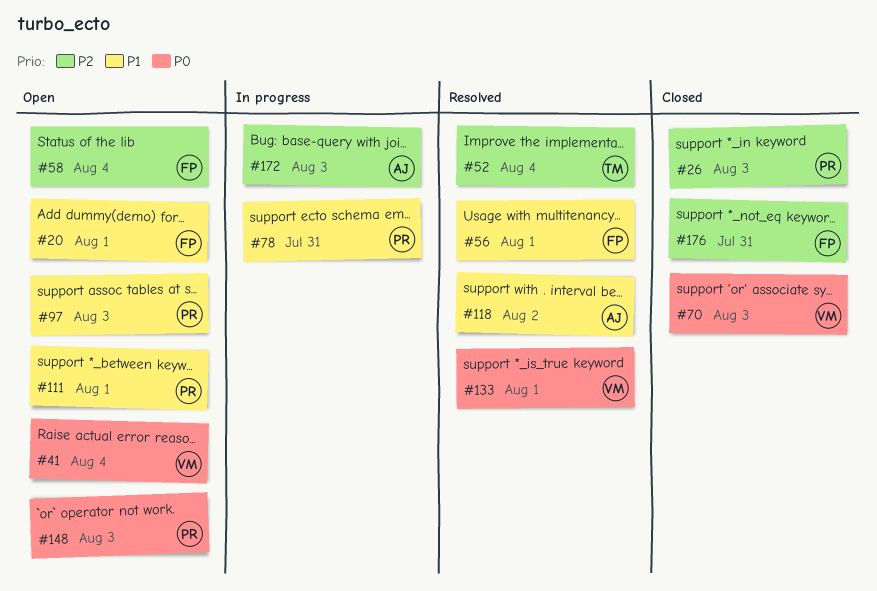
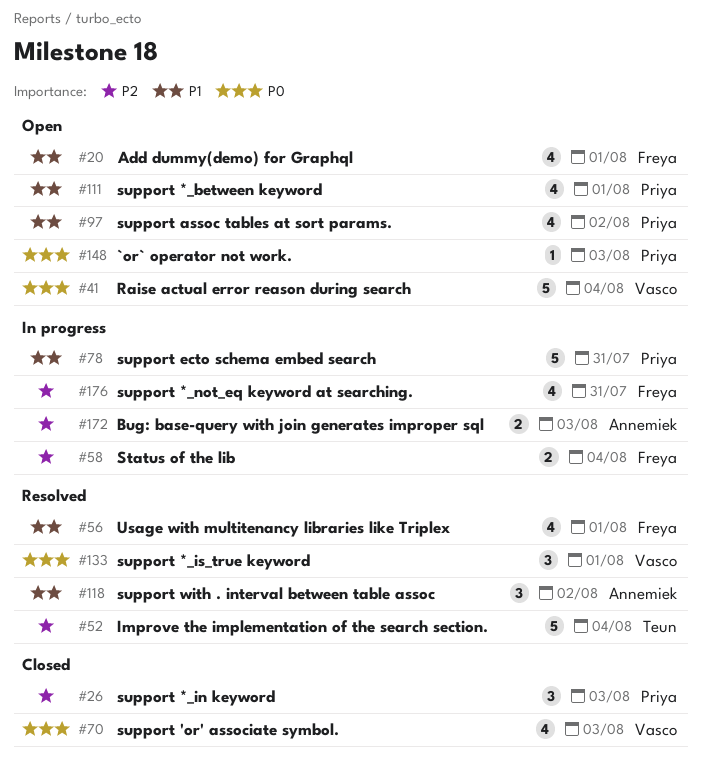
#58, status: Open -> In progress
#97, day: Aug 3 -> Aug 2
#176, status: Closed -> In progress

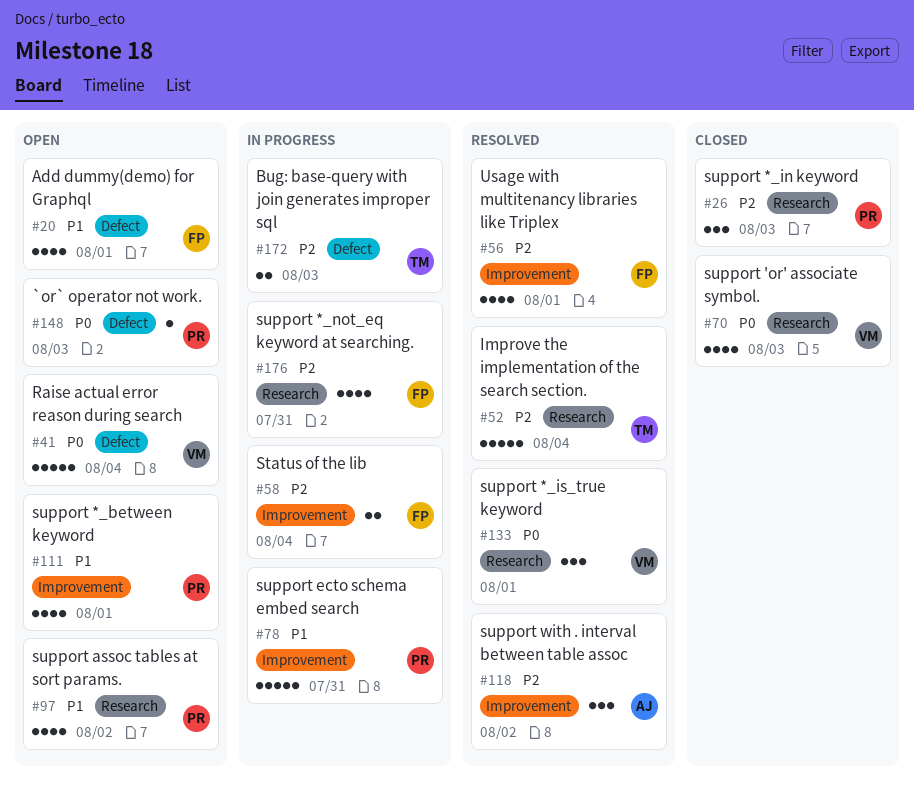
#56, priority: P1 -> P2
#118, priority: P1 -> P2
#172, owner: Annemiek -> Teun

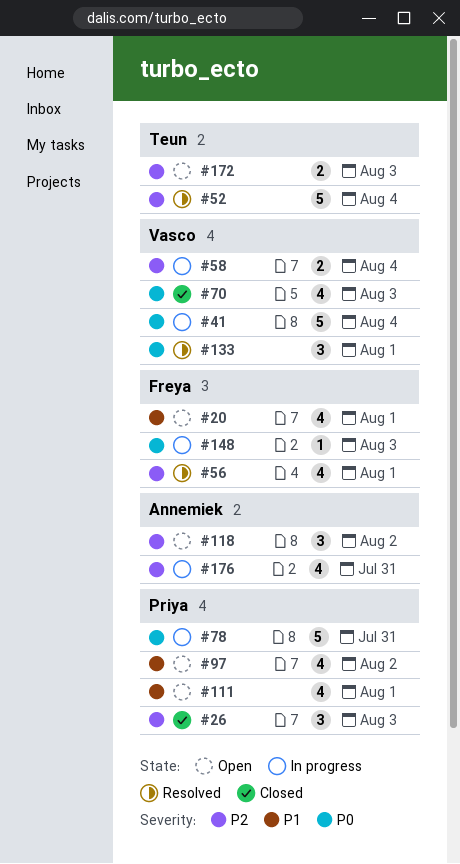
#41, status: Open -> In progress
#58, owner: Freya -> Vasco
#78, priority: P1 -> P0
#118, status: Resolved -> Open
#148, status: Open -> In progress
#148, owner: Priya -> Freya
#172, status: In progress -> Open
#176, owner: Freya -> Annemiek

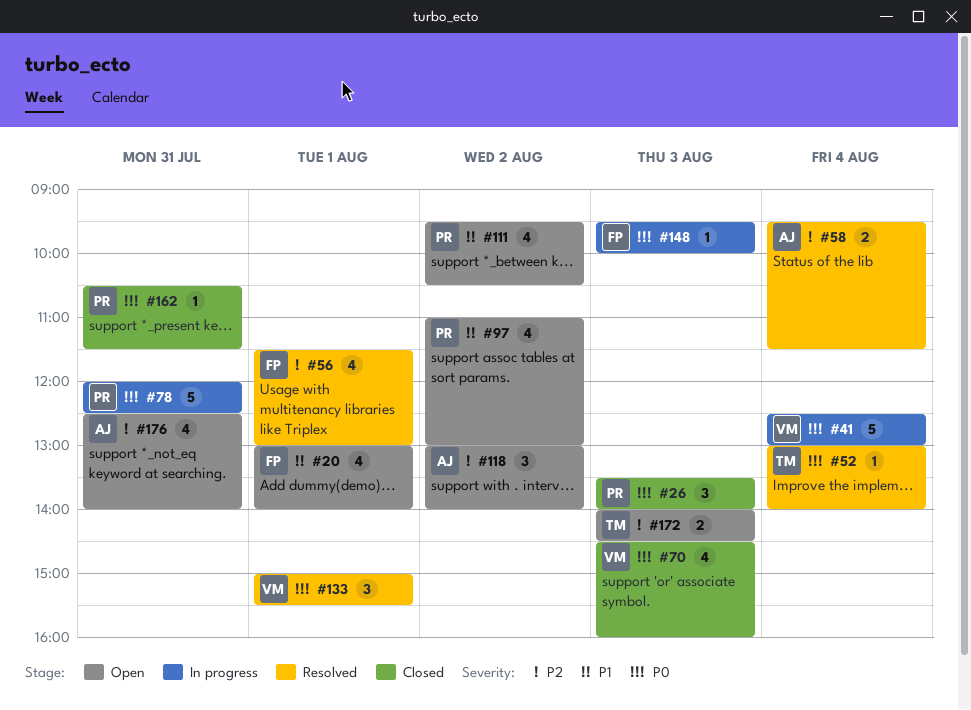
#26, priority: P2 -> P0
#52, priority: P2 -> P0
#52, estimate: 5 -> 1
#58, status: In progress -> Resolved
#58, owner: Vasco -> Annemiek
#111, day: Aug 1 -> Aug 2
#162: none -> present
#176, status: In progress -> Open

